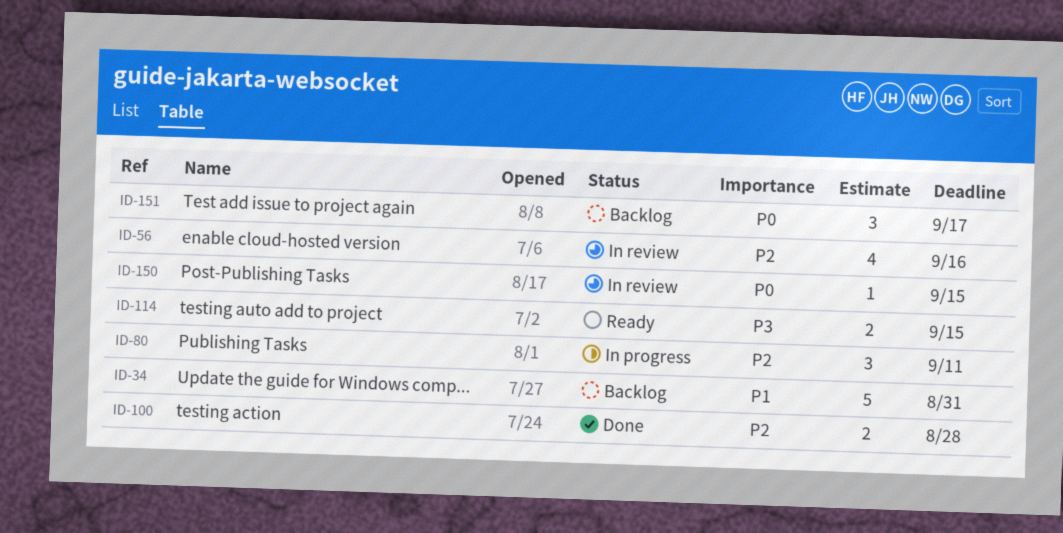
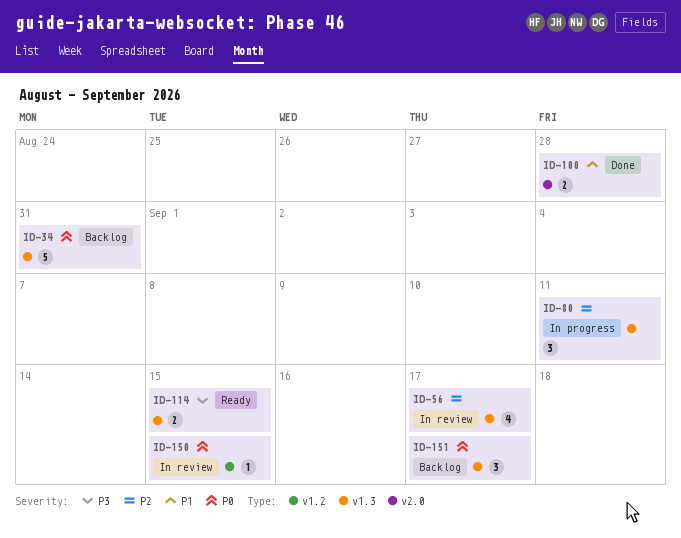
ID-34, priority: P1 -> P0
ID-56, due: Sep 16 -> Sep 17
ID-100, priority: P2 -> P1

